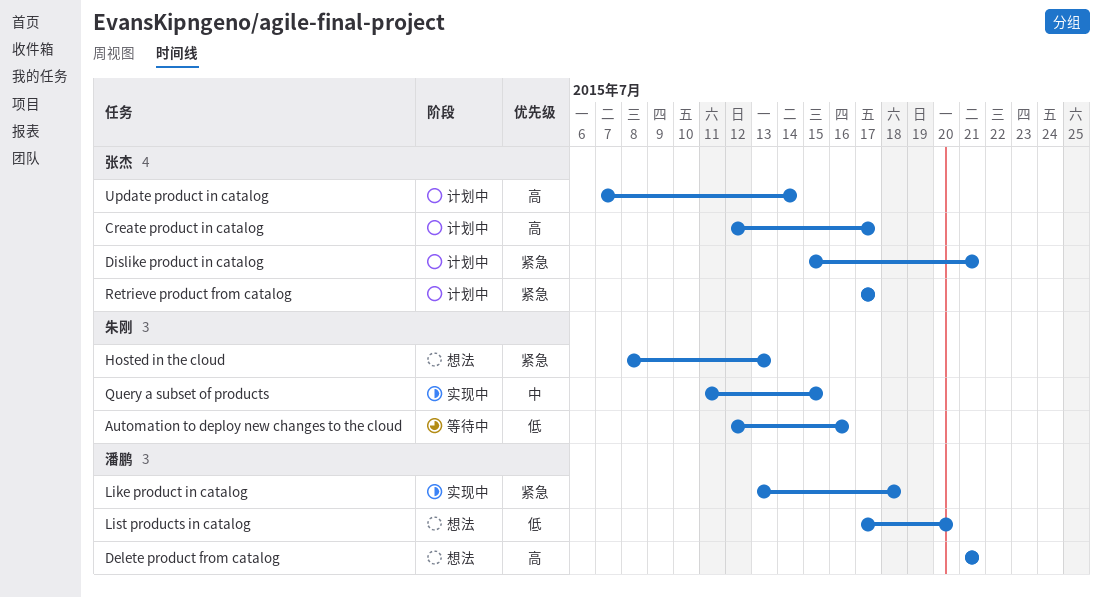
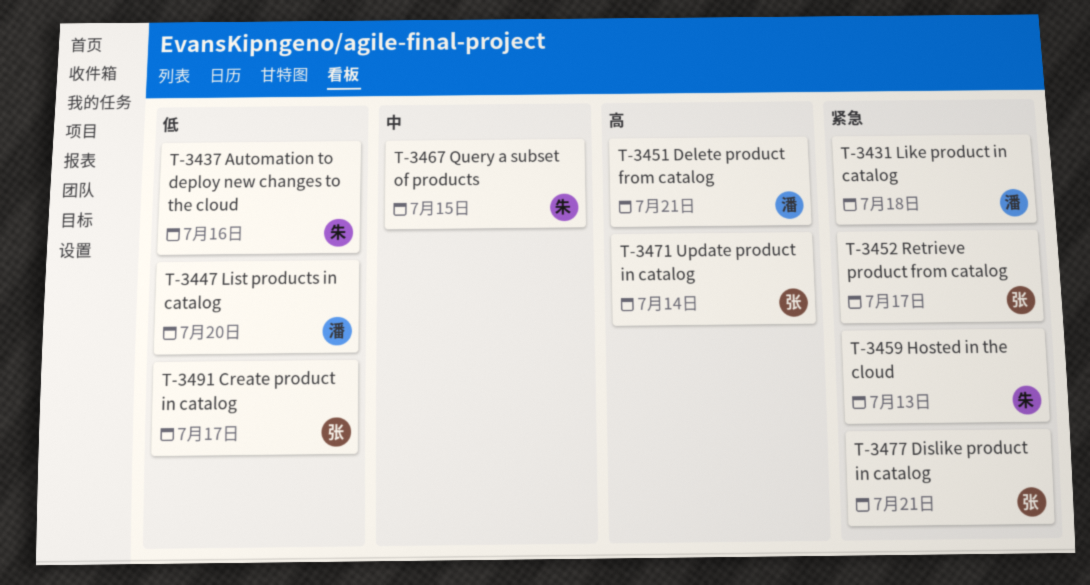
Create product in catalog, priority: 高 -> 低

